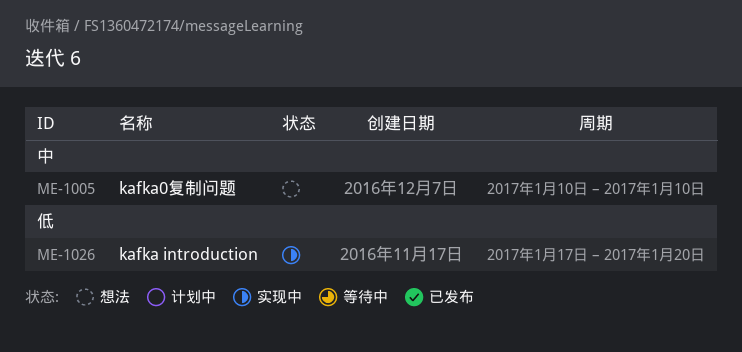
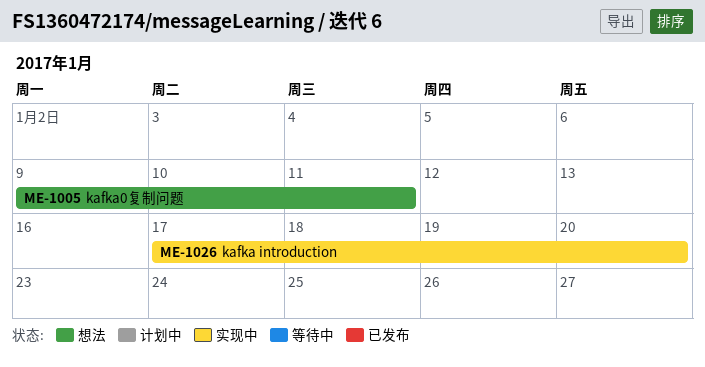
ME-1005, start: Jan 10 -> Jan 9
ME-1005, due: Jan 10 -> Jan 11

